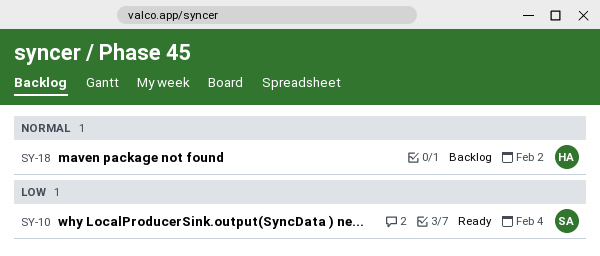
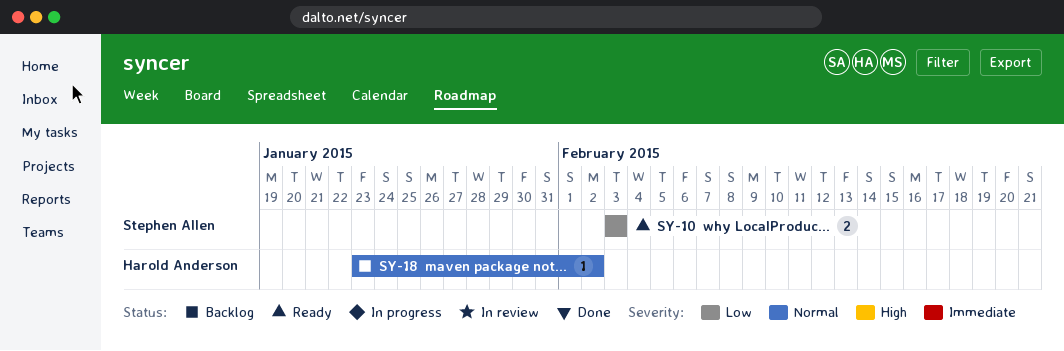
SY-10, due: Feb 4 -> Feb 3

